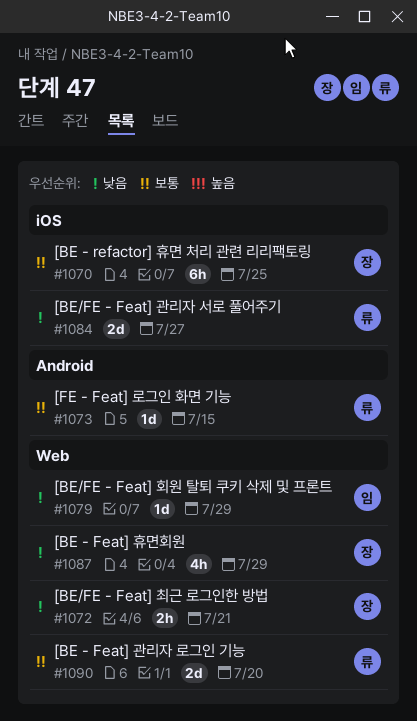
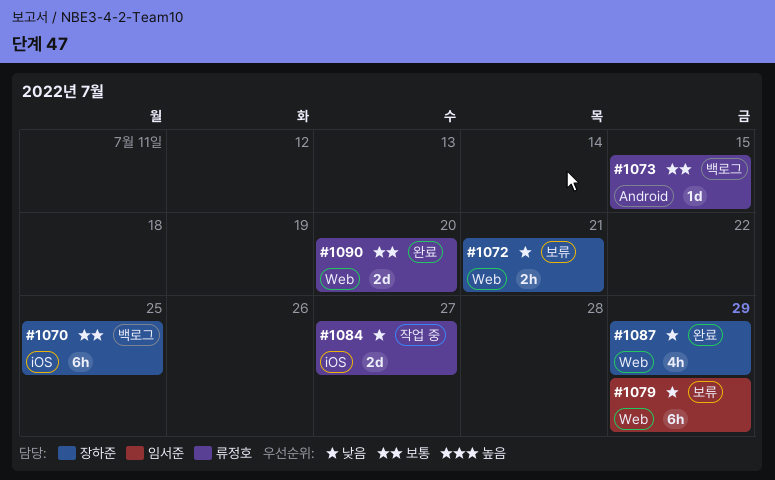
#1079, estimate: 1d -> 6h

